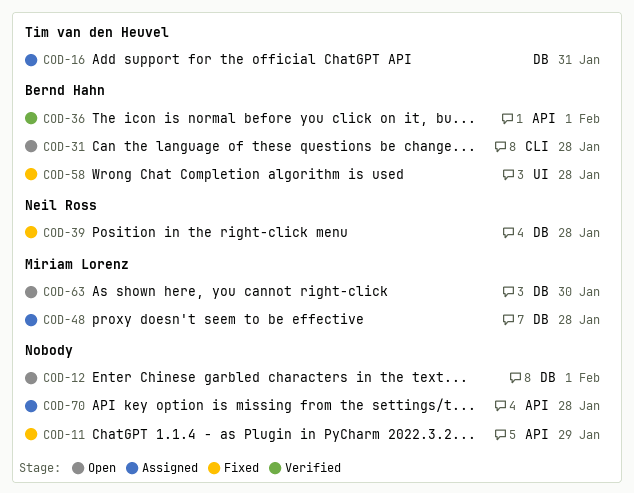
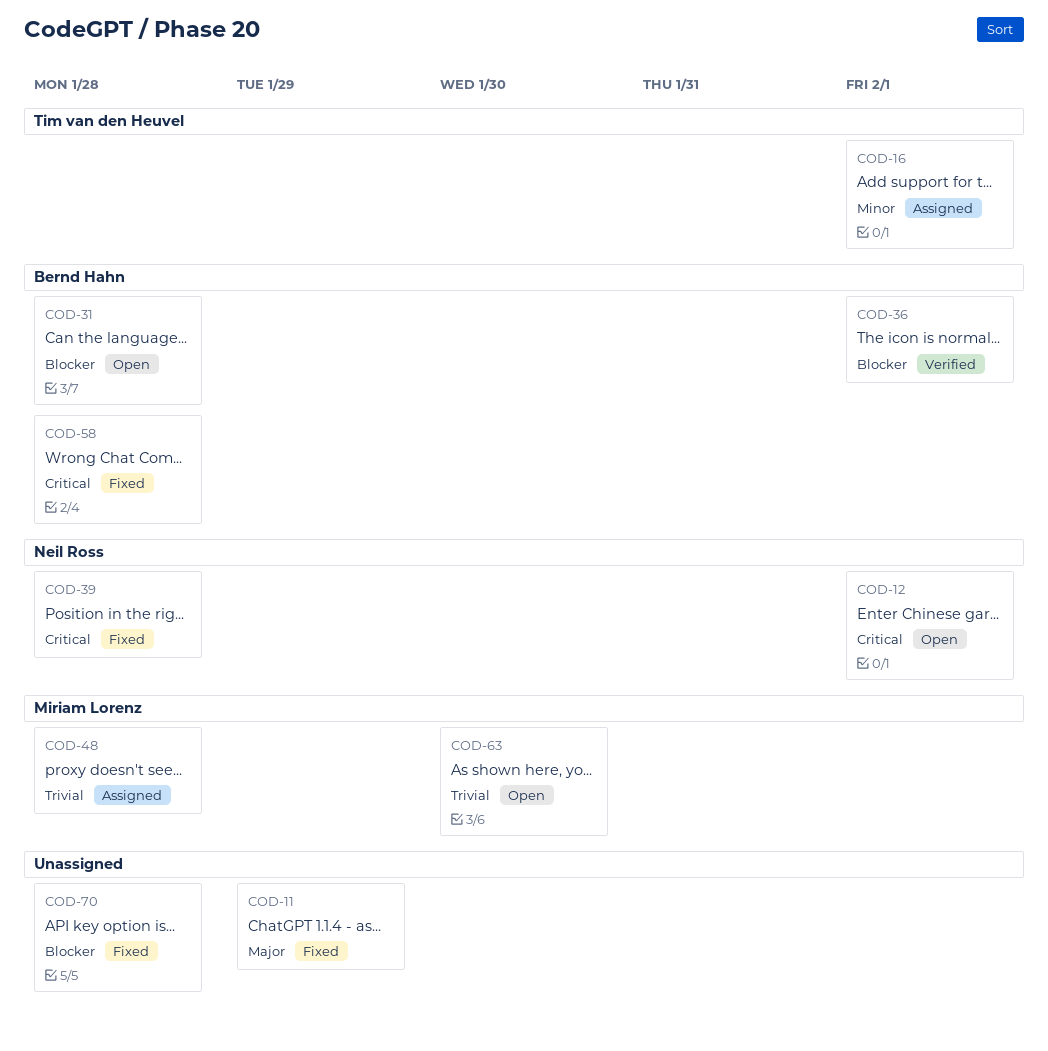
COD-12, owner: none -> Neil Ross
COD-16, due: Jan 31 -> Feb 1
COD-70, status: Assigned -> Fixed

